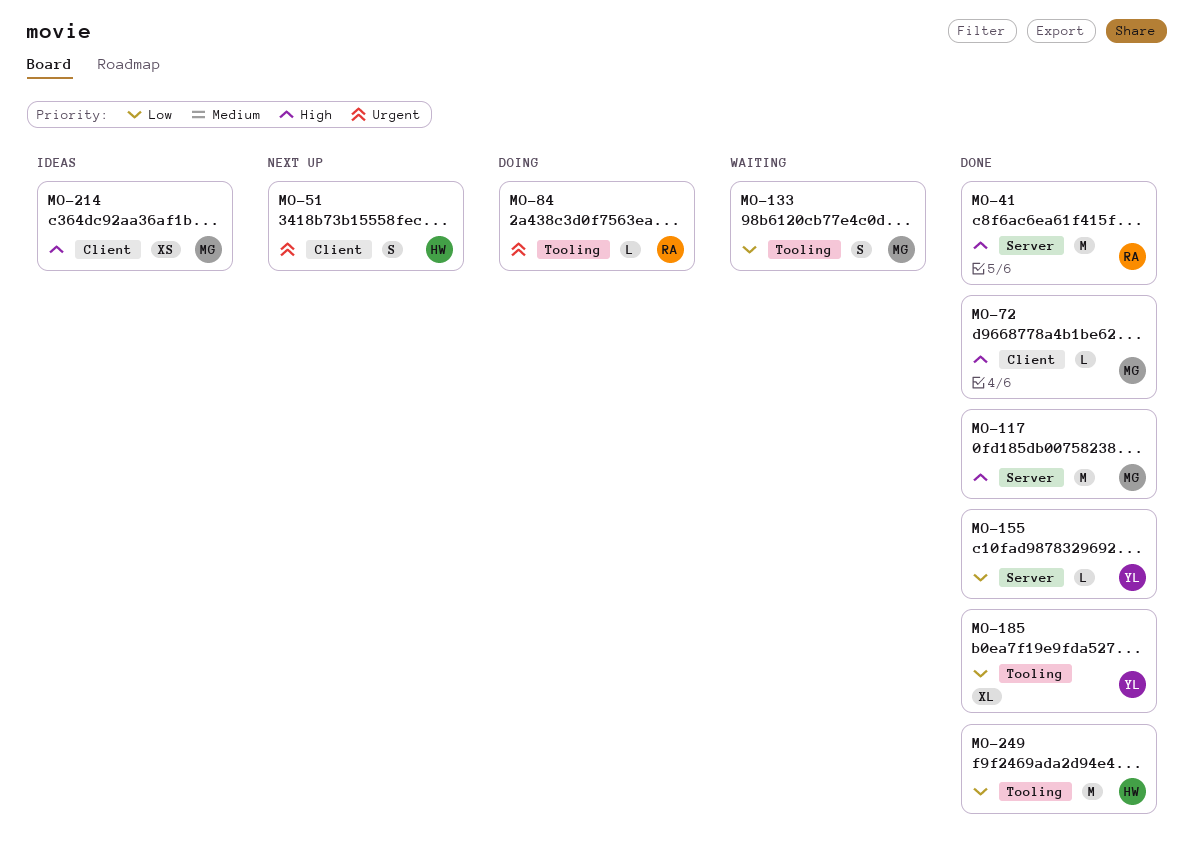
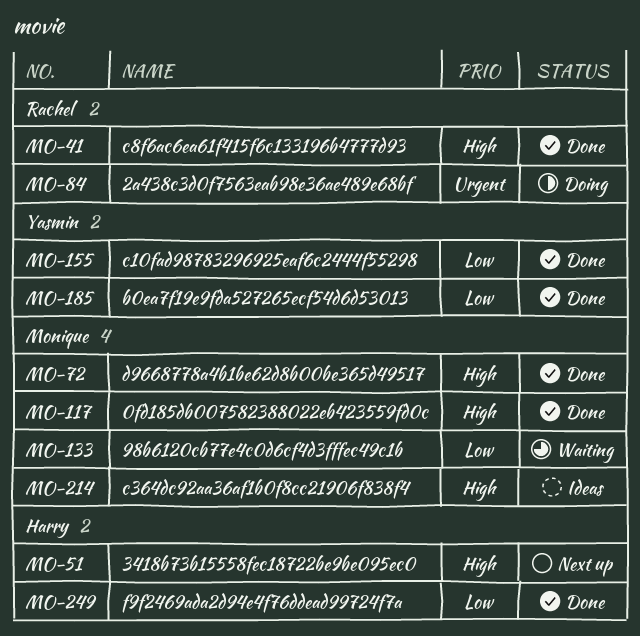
MO-51, priority: Urgent -> High

